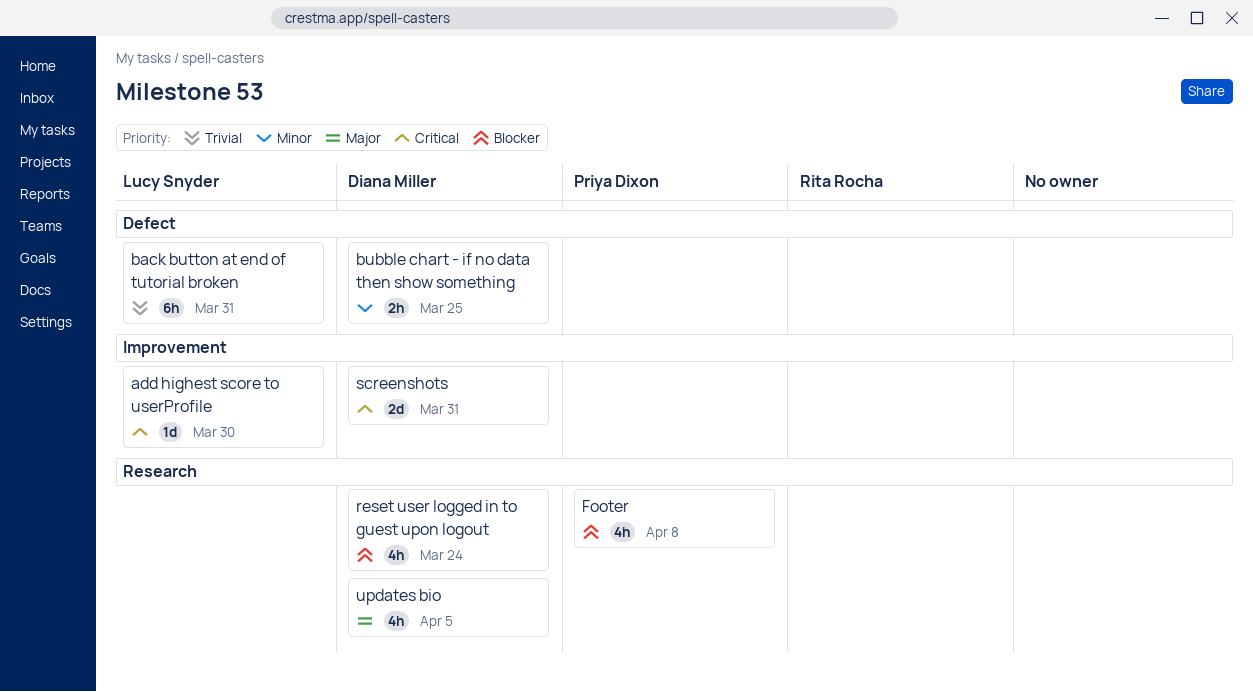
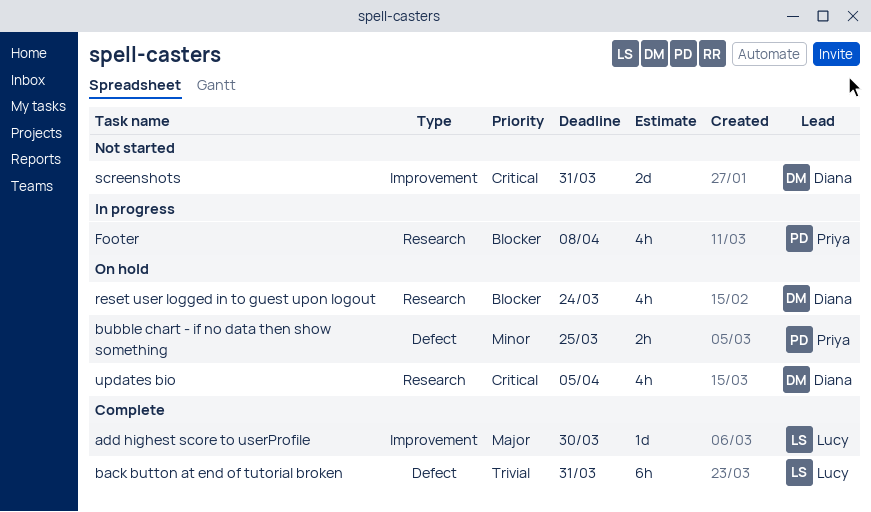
add highest score to userProfile, priority: Critical -> Major
bubble chart - if no data then show something, owner: Diana Miller -> Priya Dixon
updates bio, priority: Major -> Critical

